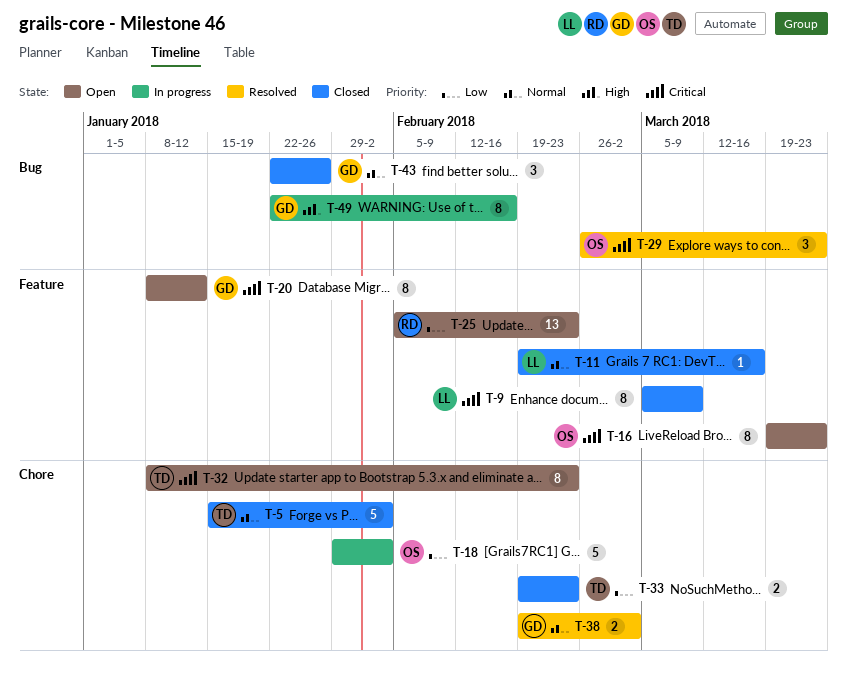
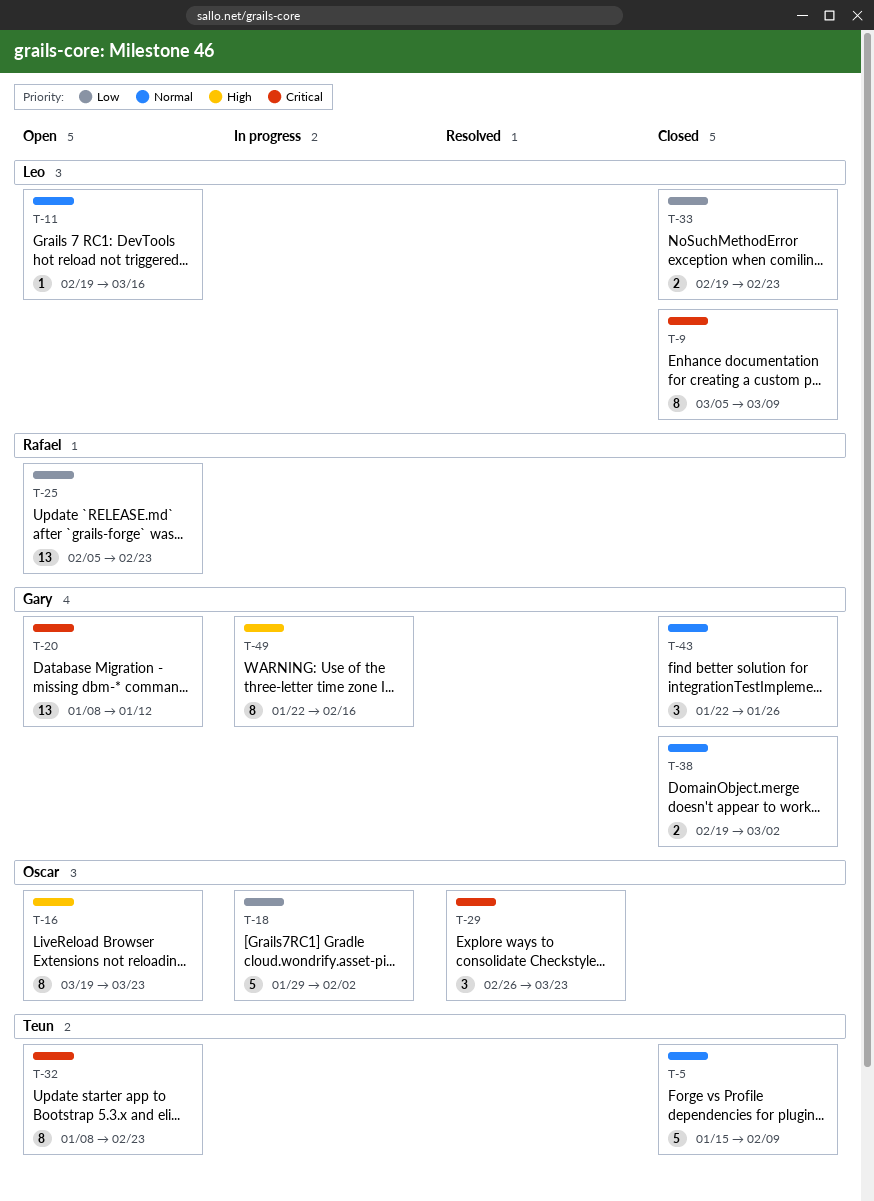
T-5, due: Feb 2 -> Feb 9
T-11, status: Closed -> Open
T-16, priority: Critical -> High
T-20, estimate: 8 -> 13
T-33, owner: Teun -> Leo
T-38, status: Resolved -> Closed

